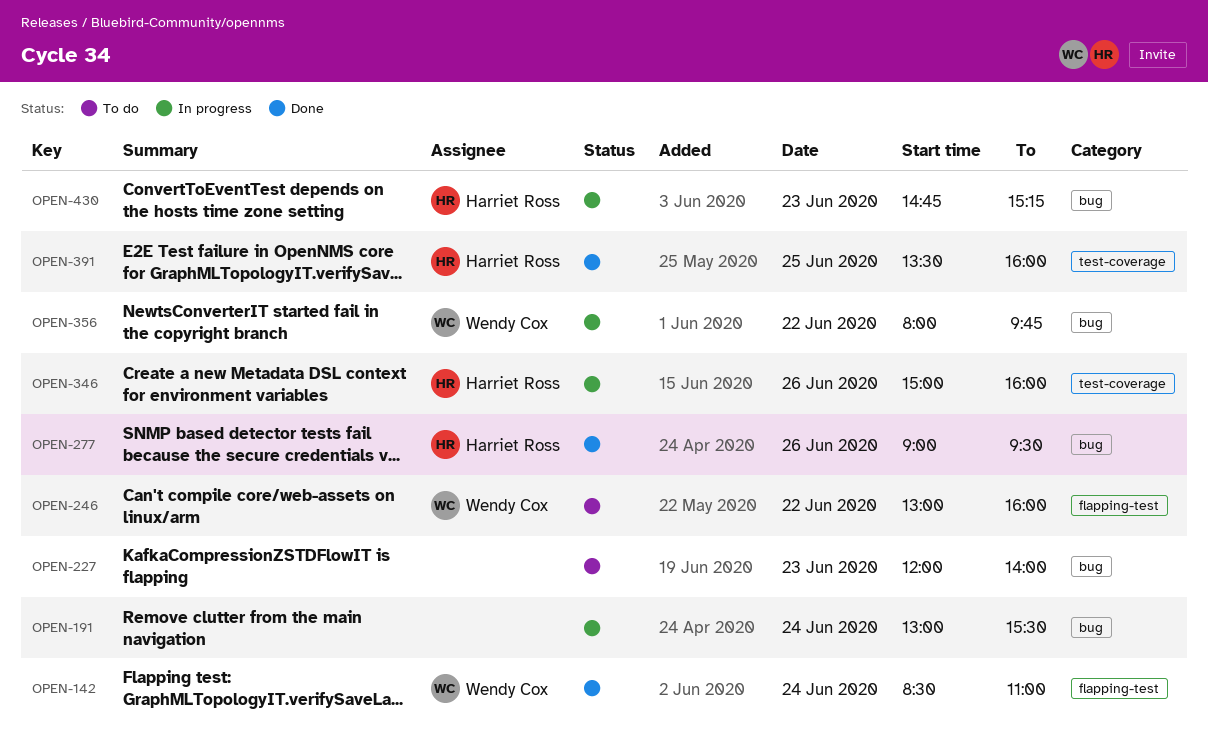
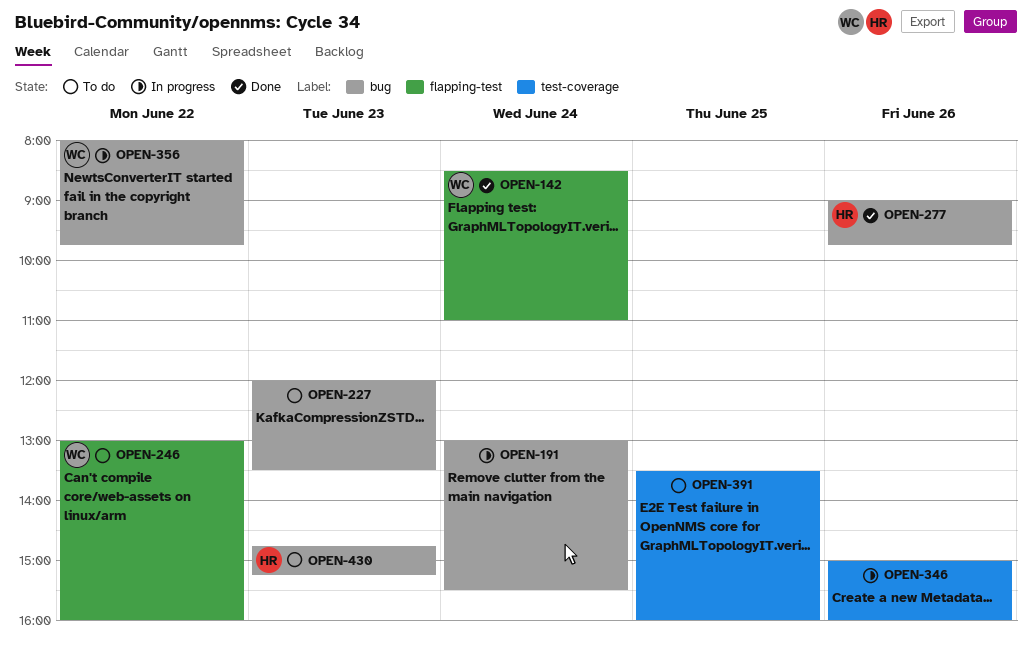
OPEN-227, ends: 14:00 -> 13:30
OPEN-277, ends: 09:30 -> 09:45
OPEN-346, owner: Harriet Ross -> none
OPEN-391, status: Done -> To do
OPEN-391, owner: Harriet Ross -> none
OPEN-430, status: In progress -> To do

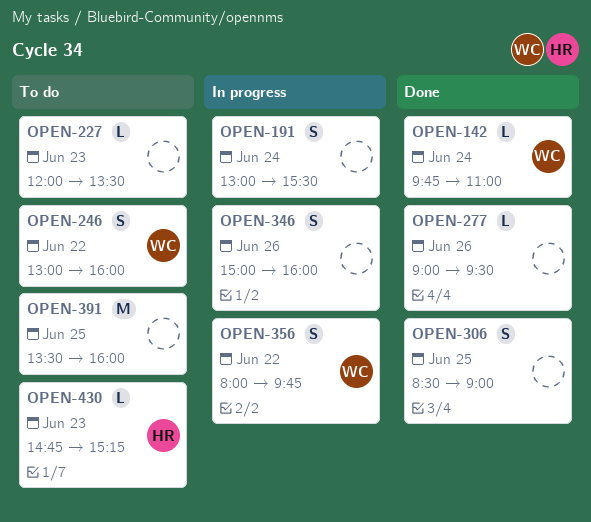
OPEN-142, begins: 08:30 -> 09:45
OPEN-277, owner: HR -> none
OPEN-277, ends: 09:45 -> 09:30
OPEN-306: none -> present

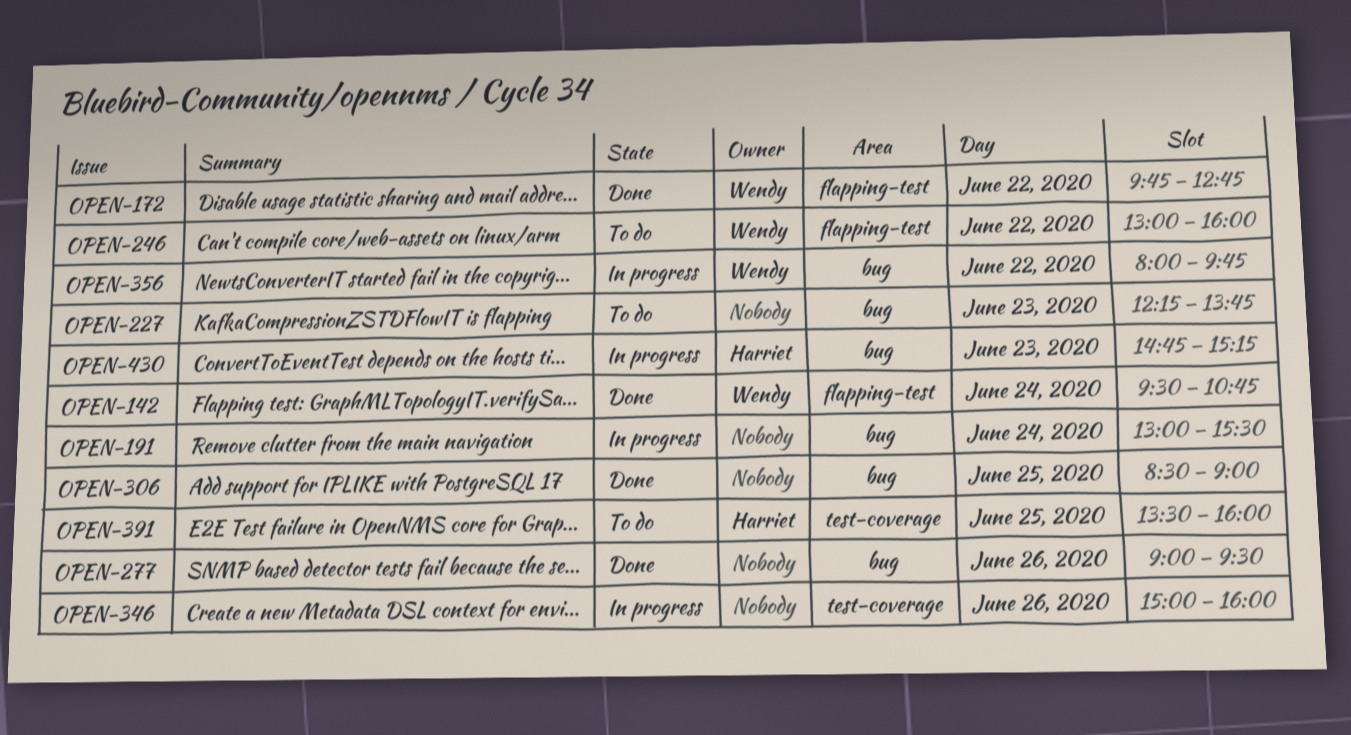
OPEN-142, begins: 09:45 -> 09:30
OPEN-142, ends: 11:00 -> 10:45
OPEN-172: none -> present
OPEN-227, begins: 12:00 -> 12:15
OPEN-227, ends: 13:30 -> 13:45
OPEN-391, owner: none -> Harriet
OPEN-430, status: To do -> In progress

